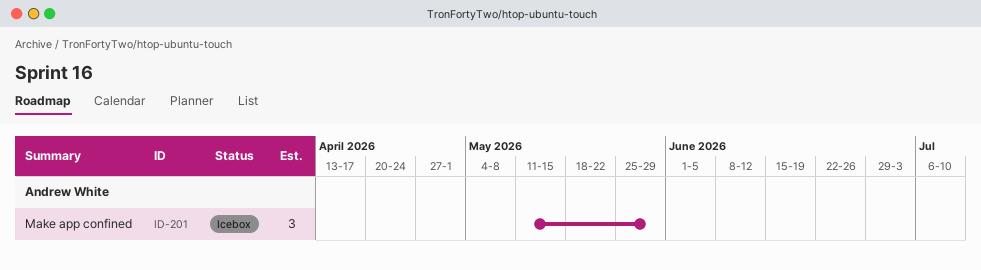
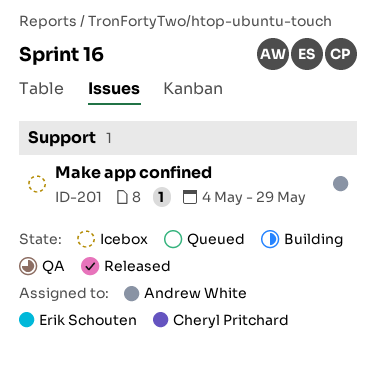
ID-201, estimate: 3 -> 1
ID-201, start: May 11 -> May 4

